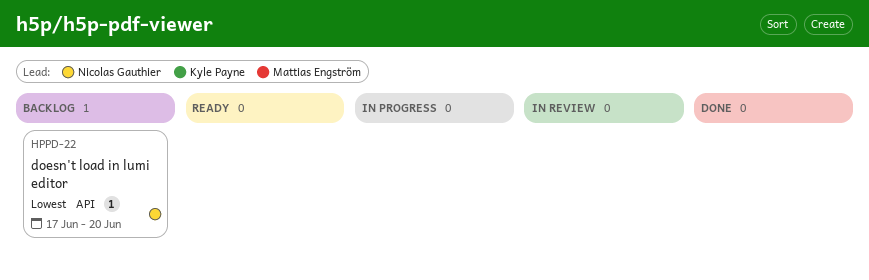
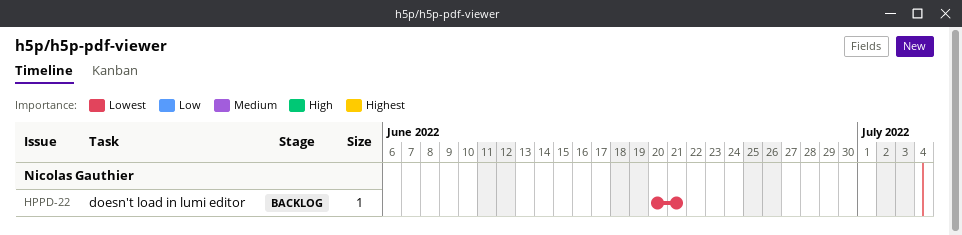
HPPD-22, start: Jun 17 -> Jun 20
HPPD-22, due: Jun 20 -> Jun 21

